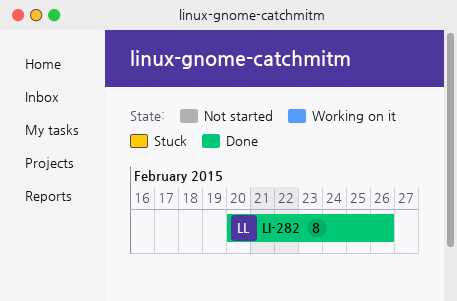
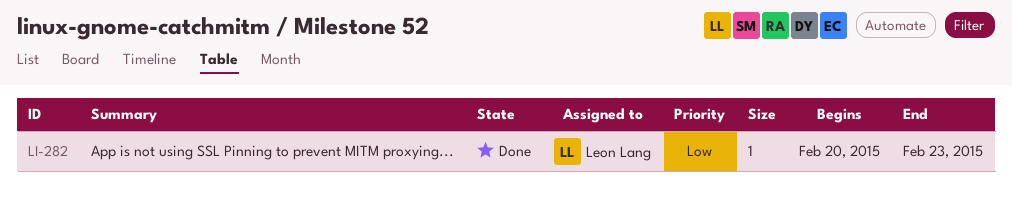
LI-282, estimate: 8 -> 1
LI-282, due: Feb 26 -> Feb 23

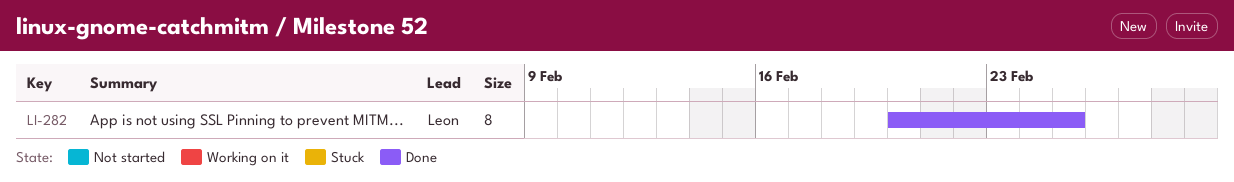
LI-282, estimate: 1 -> 8
LI-282, due: Feb 23 -> Feb 25

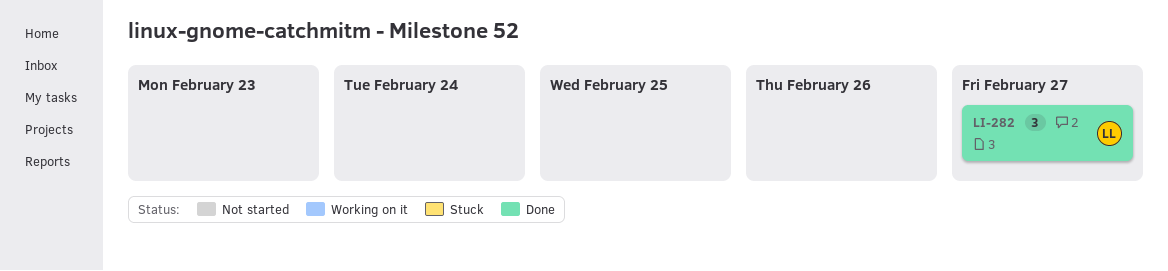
LI-282, estimate: 8 -> 3
LI-282, due: Feb 25 -> Feb 27

